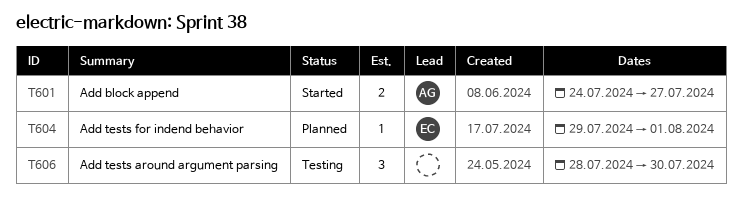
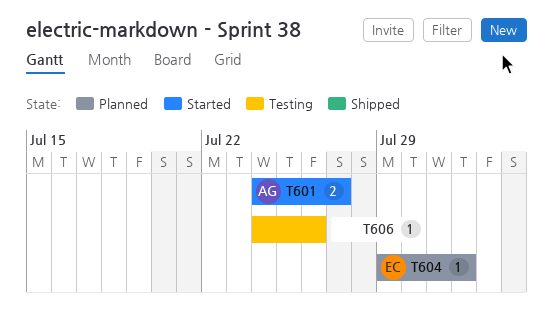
T606, estimate: 3 -> 1
T606, start: Jul 28 -> Jul 24
T606, due: Jul 30 -> Jul 26

